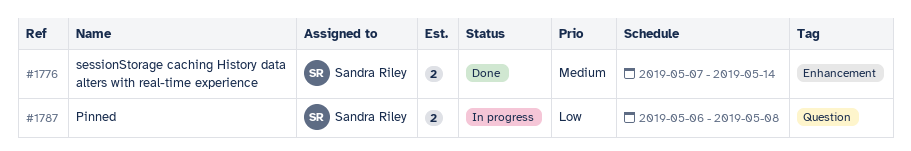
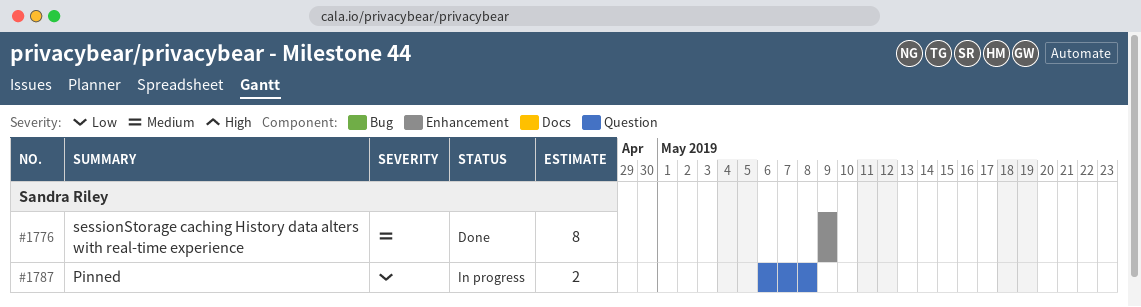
#1776, estimate: 2 -> 8
#1776, start: May 7 -> May 9
#1776, due: May 14 -> May 9

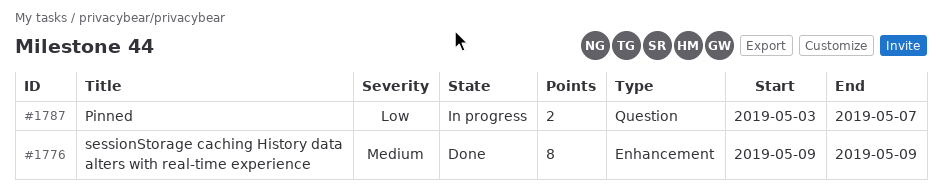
#1787, start: May 6 -> May 3
#1787, due: May 8 -> May 7

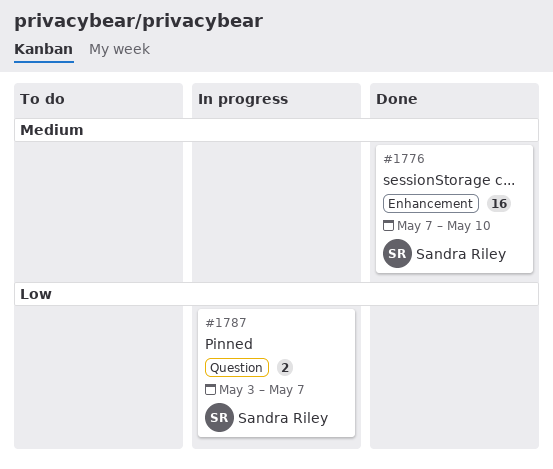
#1776, estimate: 8 -> 16
#1776, start: May 9 -> May 7
#1776, due: May 9 -> May 10

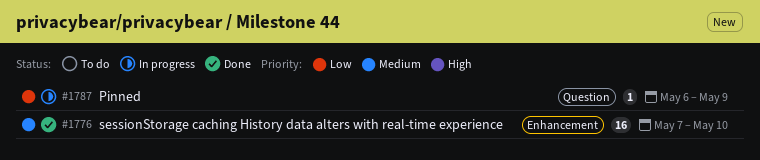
#1787, estimate: 2 -> 1
#1787, start: May 3 -> May 6
#1787, due: May 7 -> May 9

